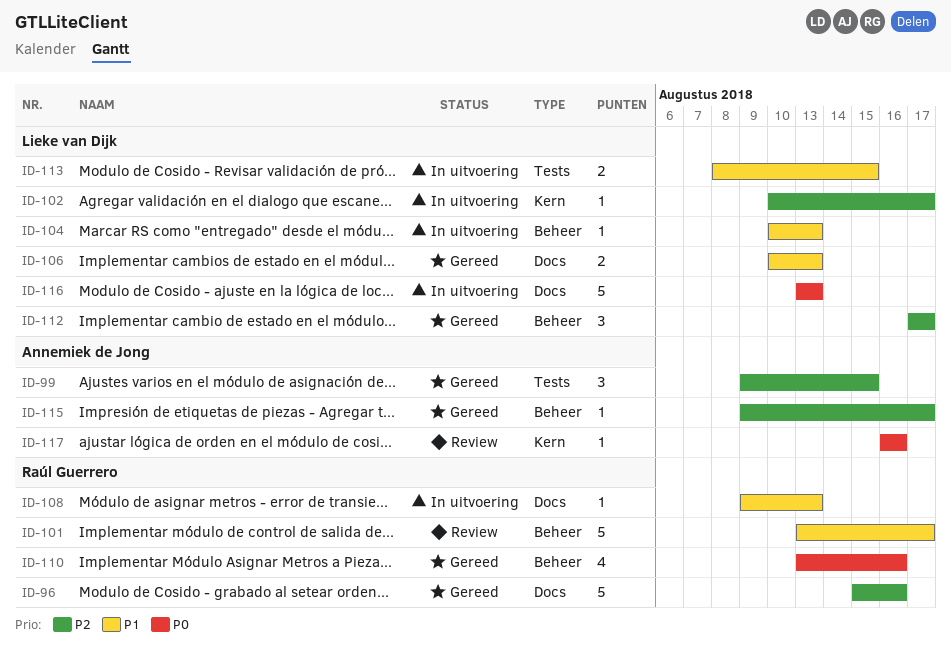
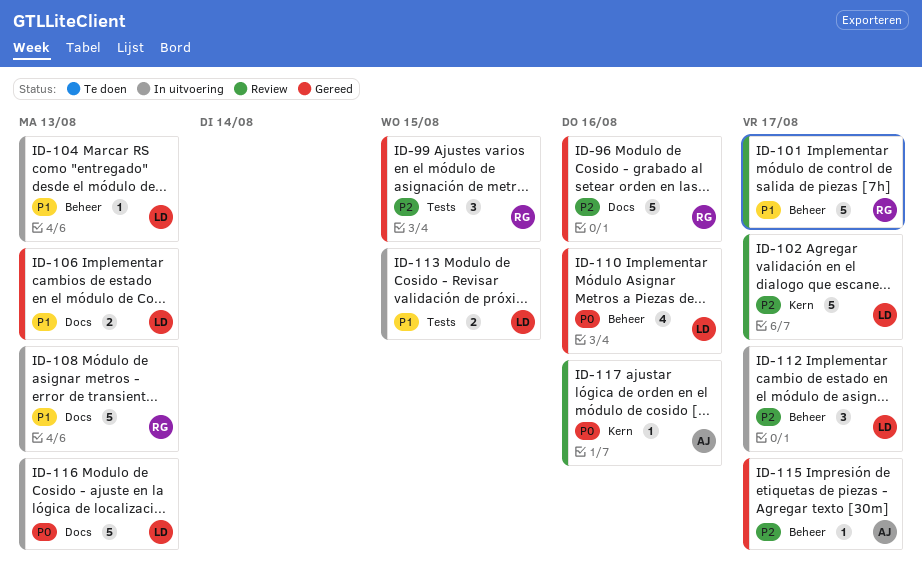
ID-99, owner: Annemiek de Jong -> Raúl Guerrero
ID-102, status: In uitvoering -> Review
ID-102, estimate: 1 -> 5
ID-108, estimate: 1 -> 5
ID-110, owner: Raúl Guerrero -> Lieke van Dijk
ID-112, status: Gereed -> In uitvoering

